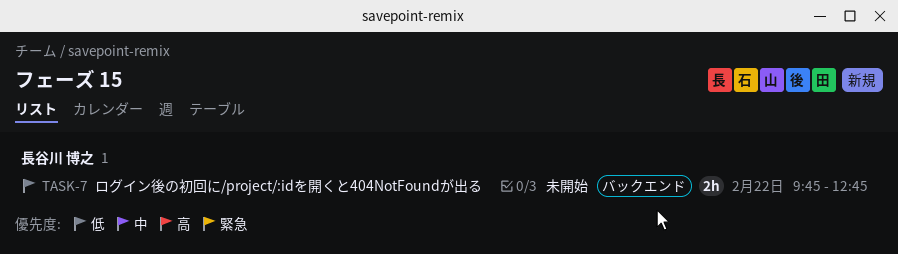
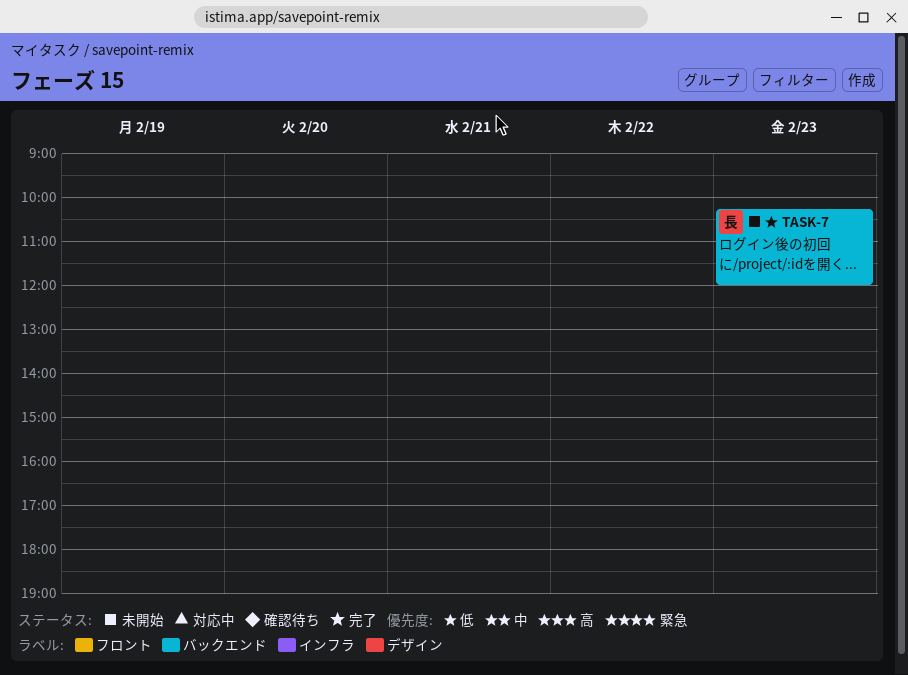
TASK-7, day: Feb 22 -> Feb 23
TASK-7, begins: 09:45 -> 10:15
TASK-7, ends: 12:45 -> 12:00

